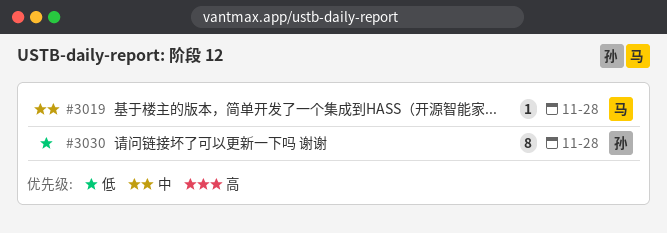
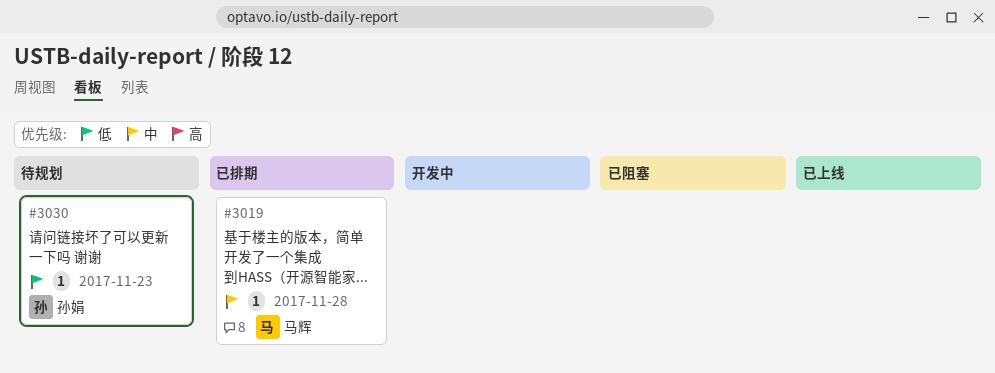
#3030, estimate: 8 -> 1
#3030, due: Nov 28 -> Nov 23

